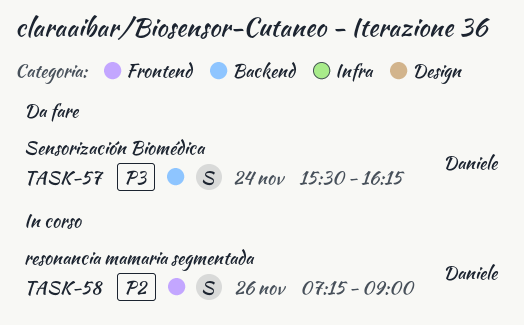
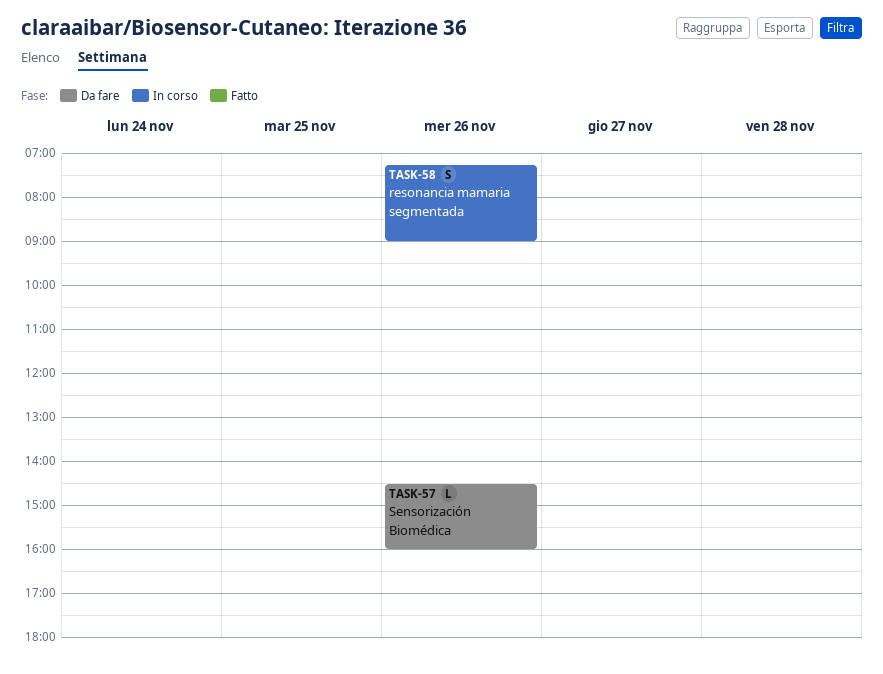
TASK-57, estimate: S -> L
TASK-57, day: Nov 24 -> Nov 26
TASK-57, begins: 15:30 -> 14:30
TASK-57, ends: 16:15 -> 16:00

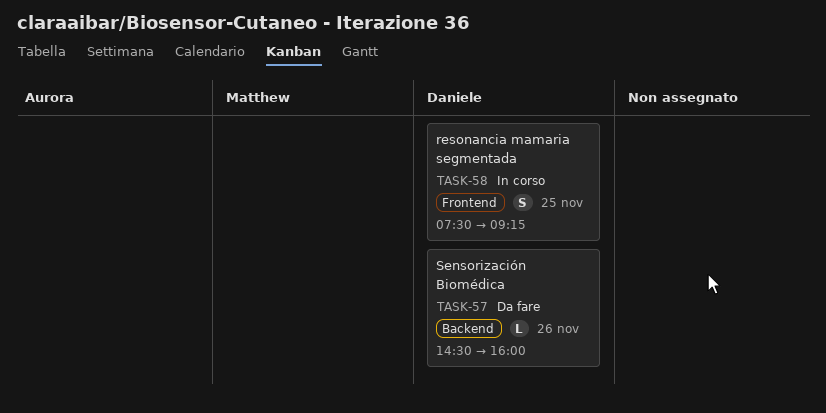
TASK-58, day: Nov 26 -> Nov 25
TASK-58, begins: 07:15 -> 07:30
TASK-58, ends: 09:00 -> 09:15

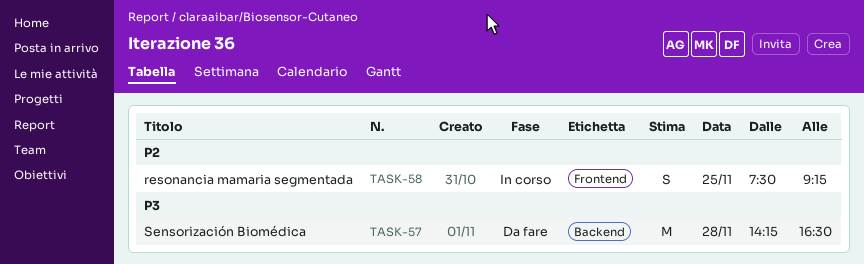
TASK-57, estimate: L -> M
TASK-57, day: Nov 26 -> Nov 28
TASK-57, begins: 14:30 -> 14:15
TASK-57, ends: 16:00 -> 16:30

